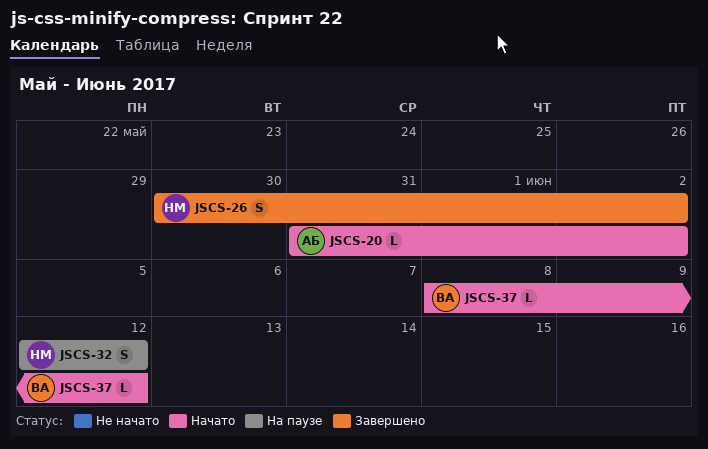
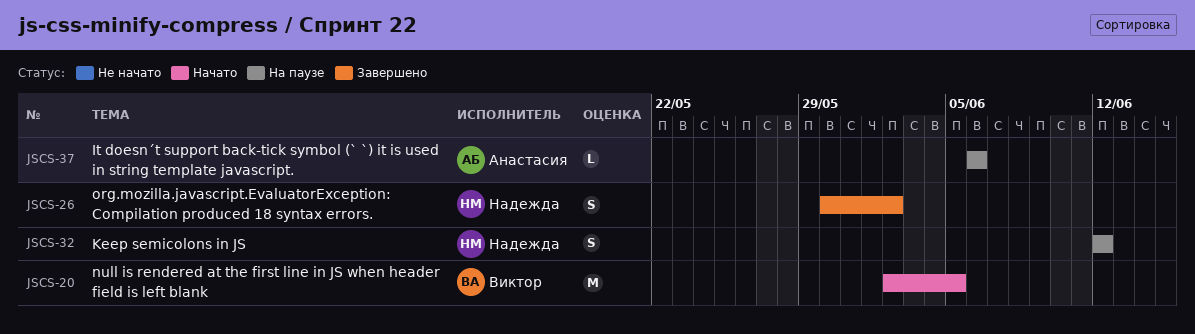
JSCS-20, owner: Анастасия -> Виктор
JSCS-20, estimate: L -> M
JSCS-20, start: May 31 -> Jun 2
JSCS-20, due: Jun 2 -> Jun 5
JSCS-37, status: Начато -> На паузе
JSCS-37, owner: Виктор -> Анастасия
JSCS-37, start: Jun 8 -> Jun 6
JSCS-37, due: Jun 12 -> Jun 6

